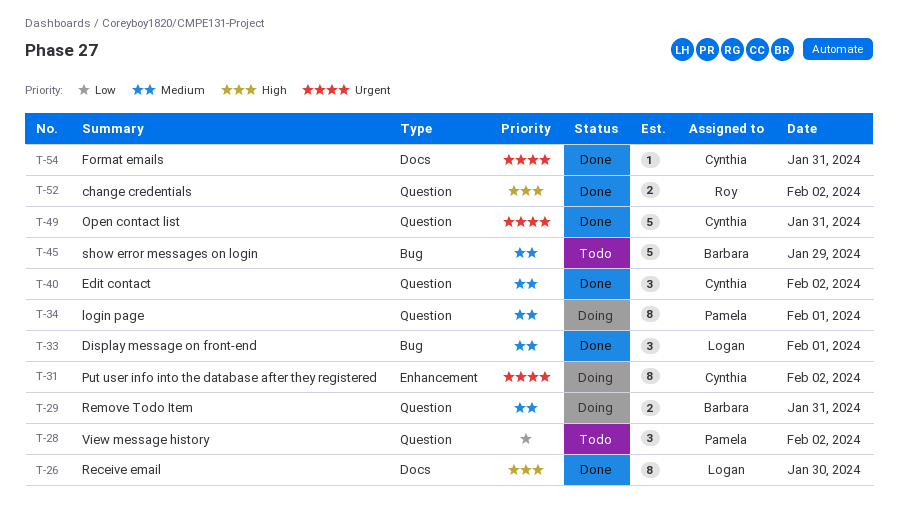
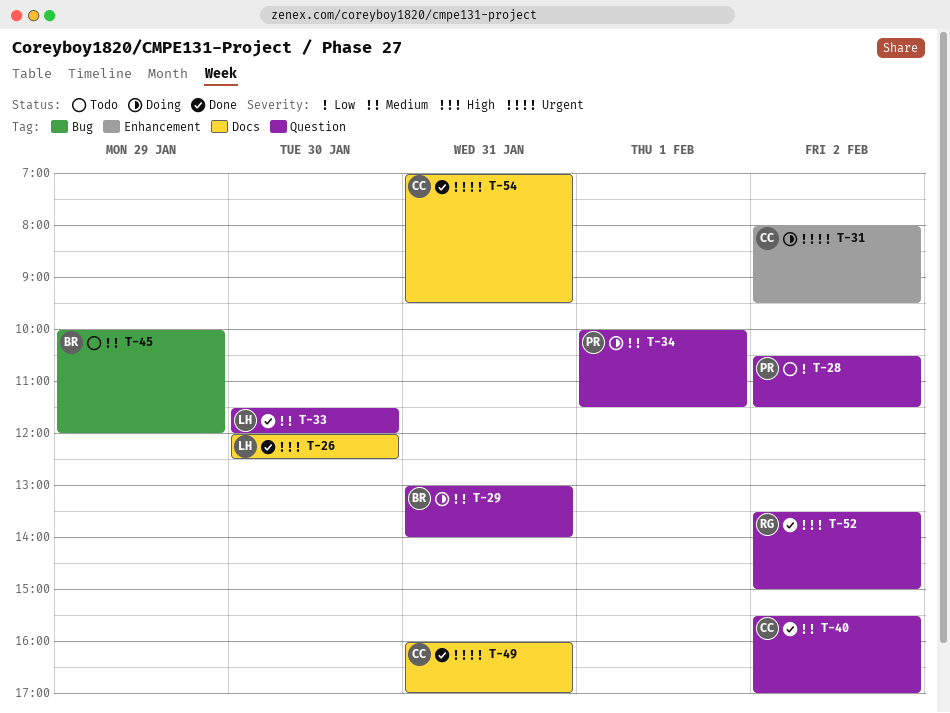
T-33, label: Bug -> Question
T-33, day: Feb 1 -> Jan 30
T-49, label: Question -> Docs

